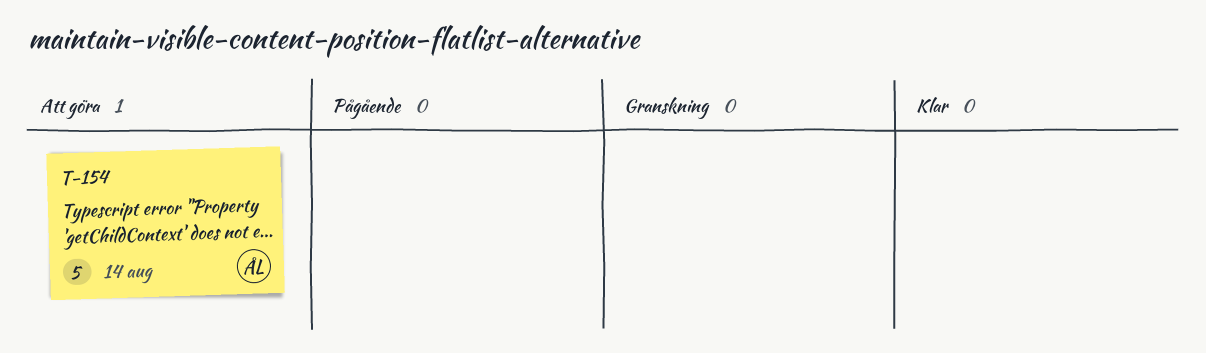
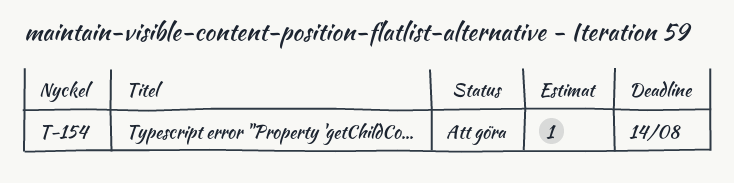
T-154, estimate: 5 -> 1

